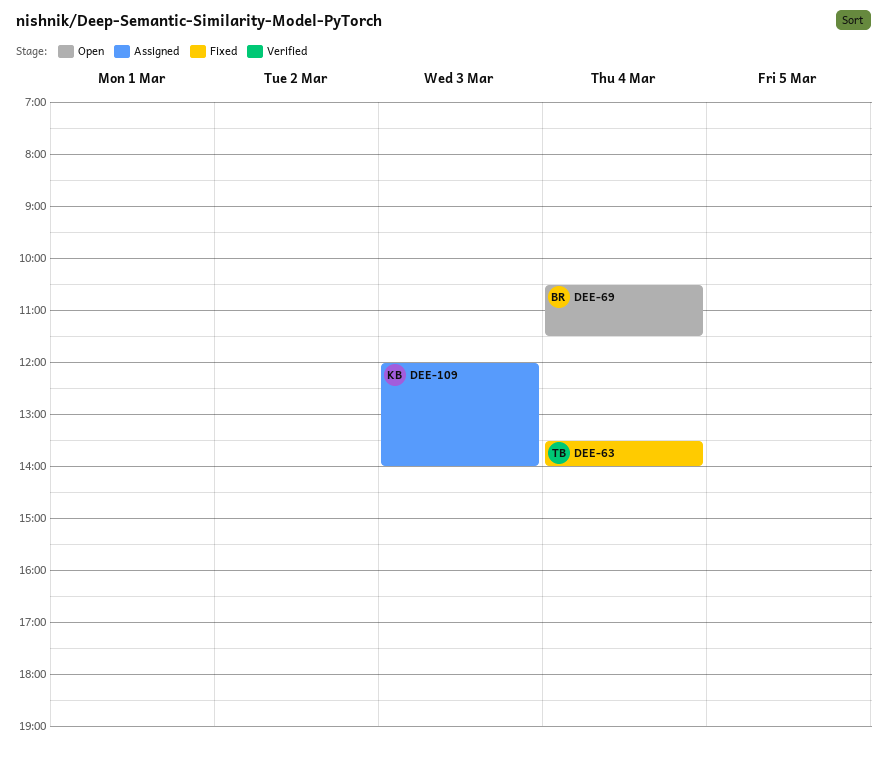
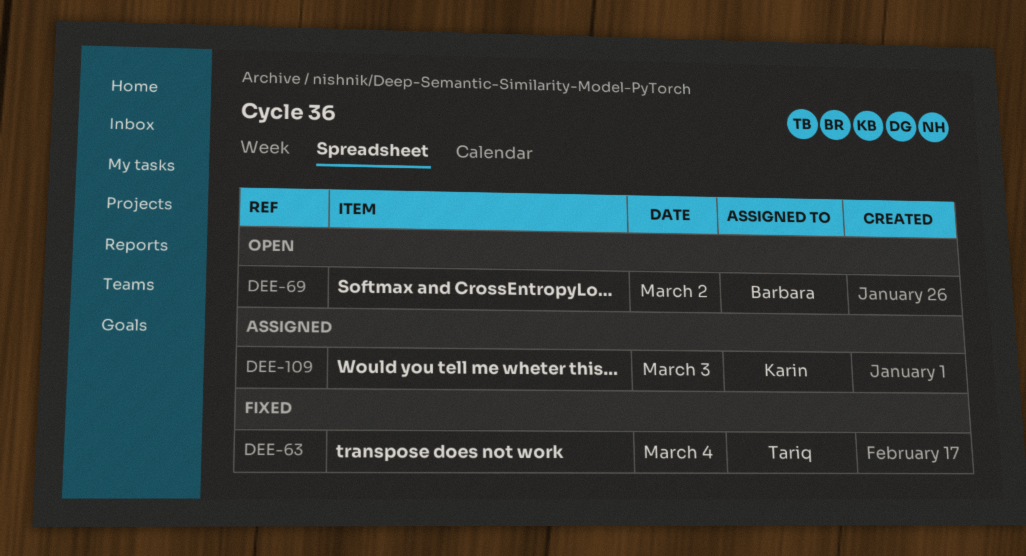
DEE-69, day: Mar 4 -> Mar 2

